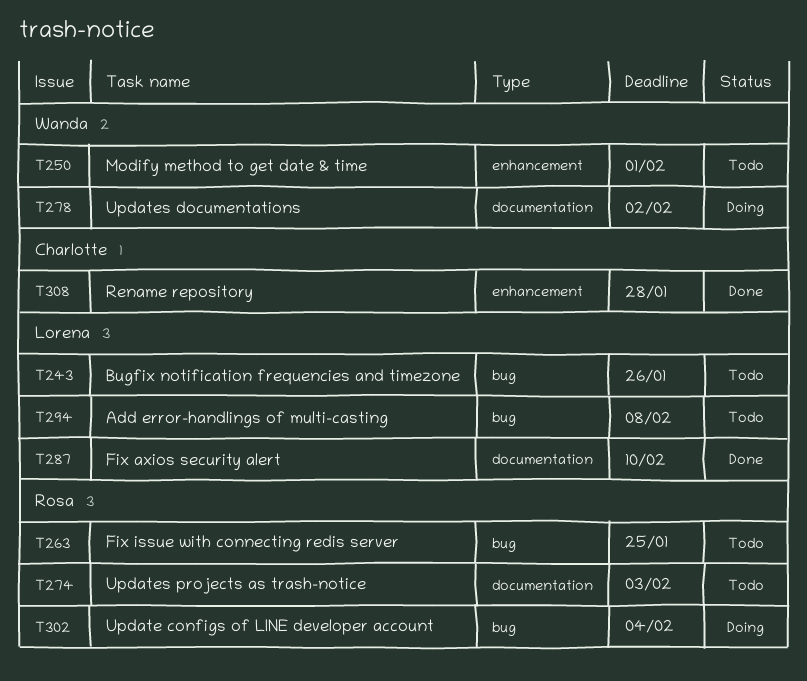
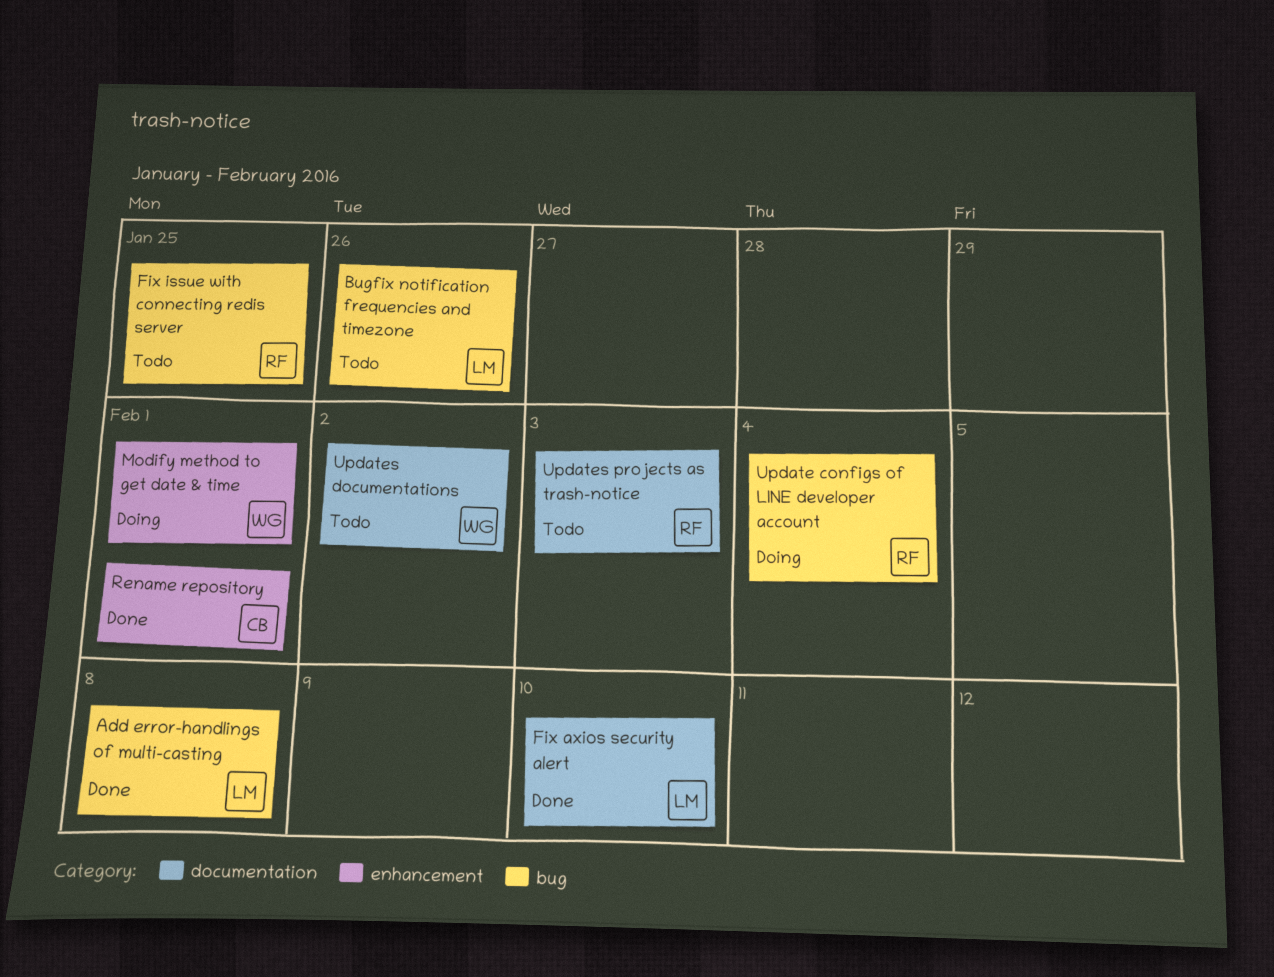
Add error-handlings of multi-casting, status: Todo -> Done
Modify method to get date & time, status: Todo -> Doing
Rename repository, due: Jan 28 -> Feb 1
Updates documentations, status: Doing -> Todo

